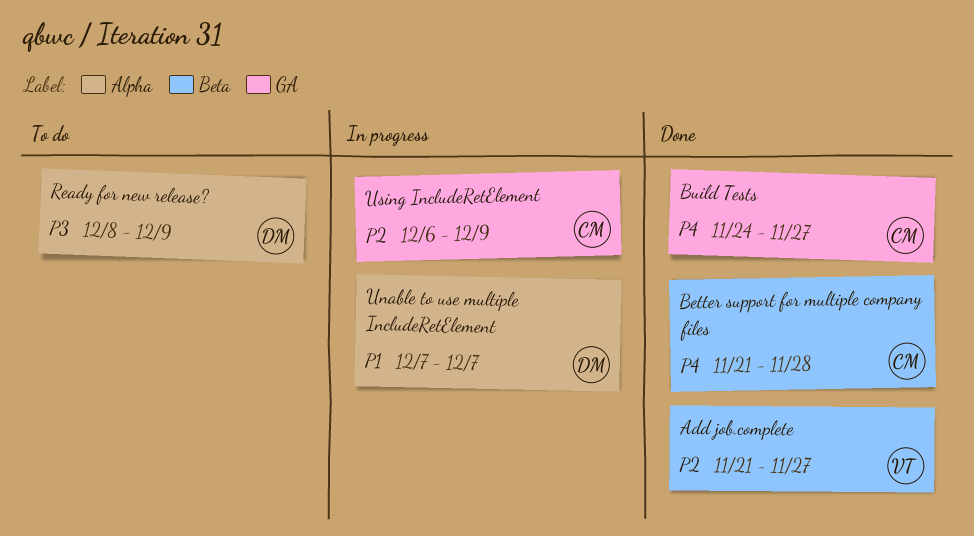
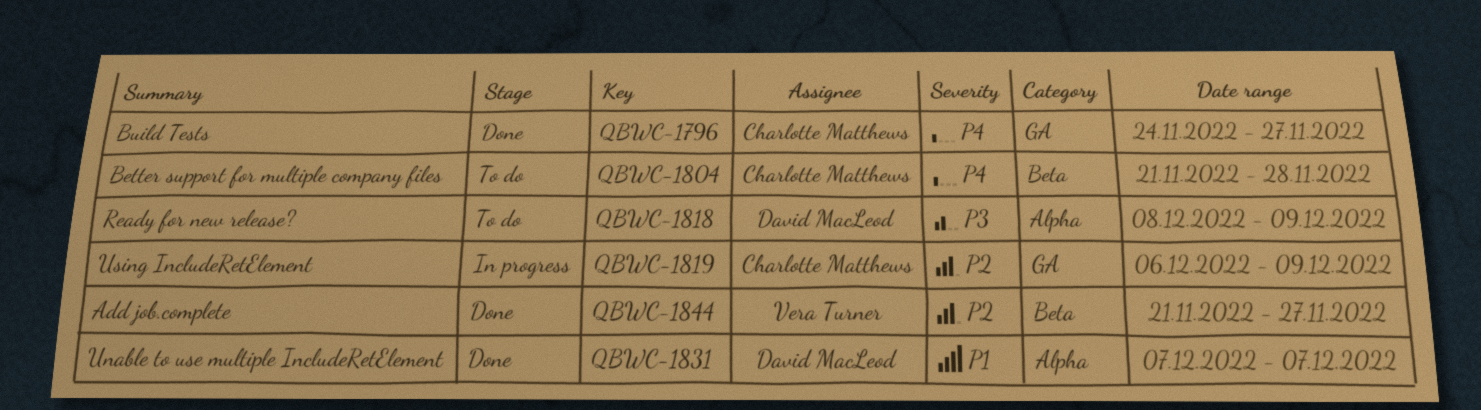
Better support for multiple company files, status: Done -> To do
Unable to use multiple IncludeRetElement, status: In progress -> Done

